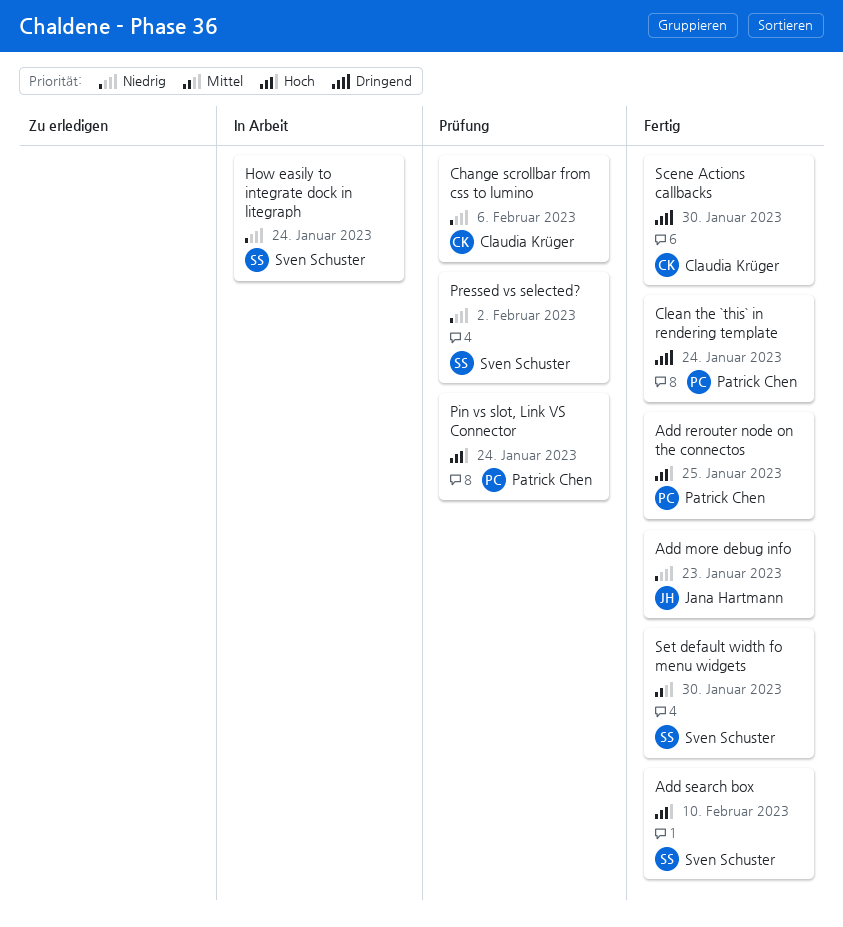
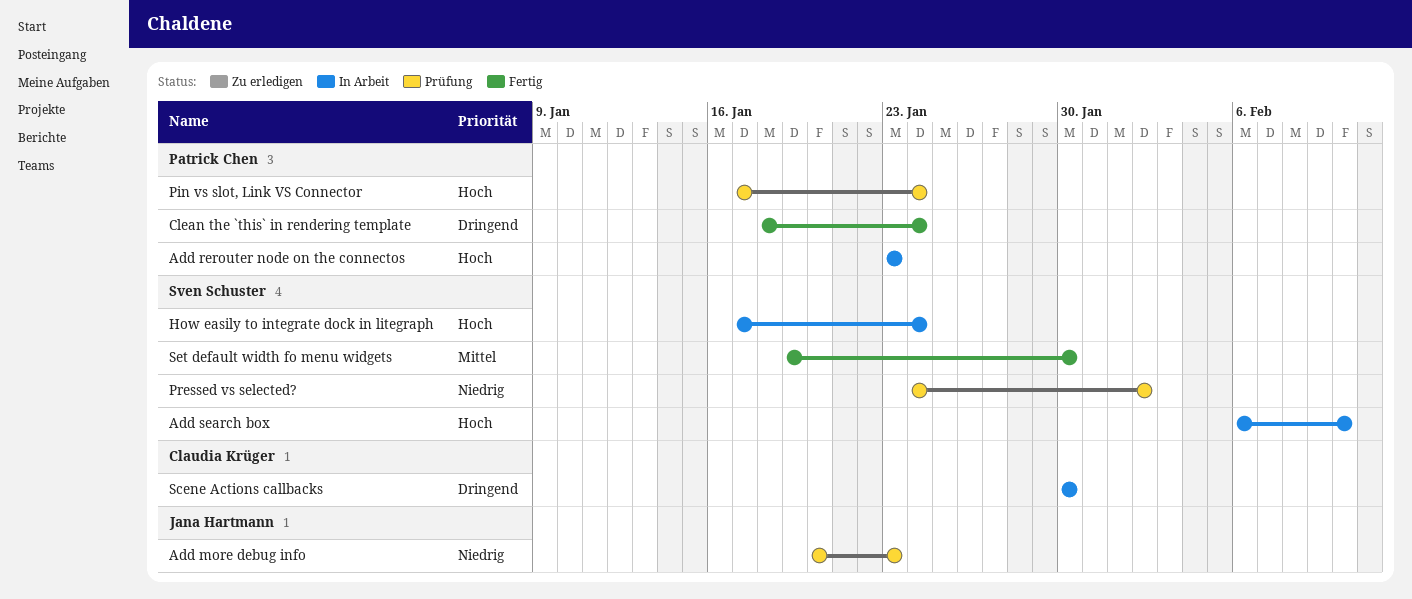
Add more debug info, status: Fertig -> Prüfung
Add rerouter node on the connectos, status: Fertig -> In Arbeit
Add rerouter node on the connectos, due: Jan 25 -> Jan 23
Add search box, status: Fertig -> In Arbeit
Change scrollbar from css to lumino: present -> none
How easily to integrate dock in litegraph, priority: Niedrig -> Hoch
Scene Actions callbacks, status: Fertig -> In Arbeit

